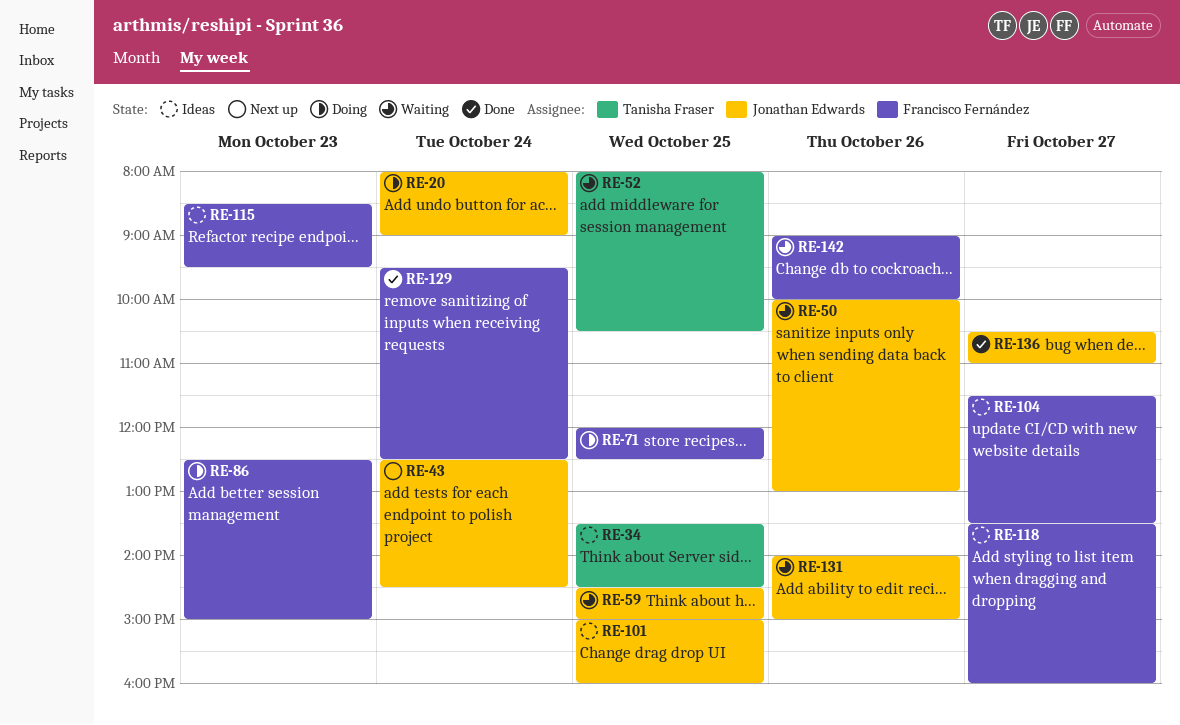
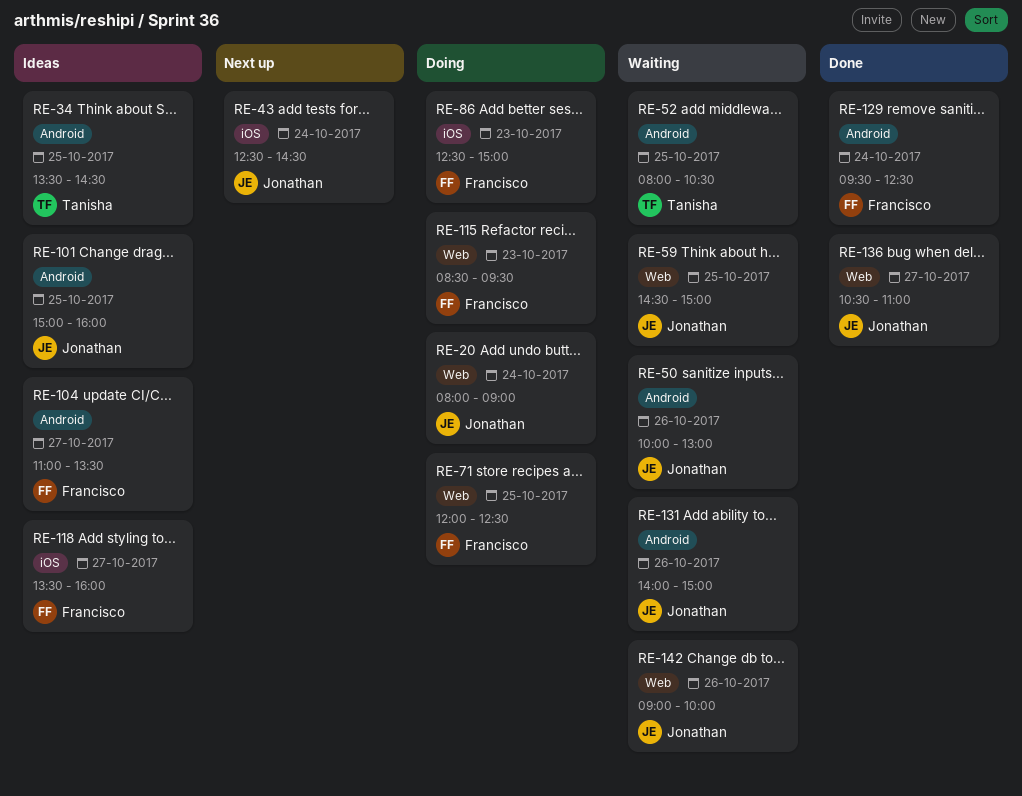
RE-104, begins: 11:30 -> 11:00
RE-115, status: Ideas -> Doing
RE-142, owner: Francisco Fernández -> Jonathan Edwards

